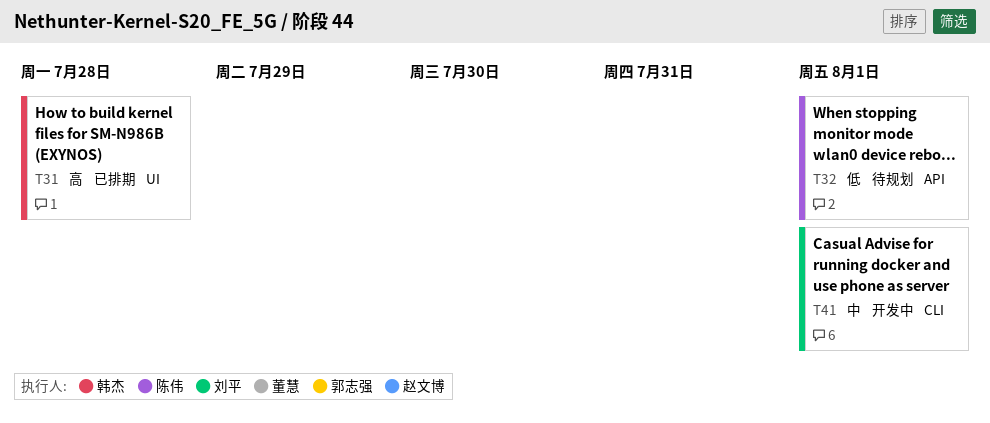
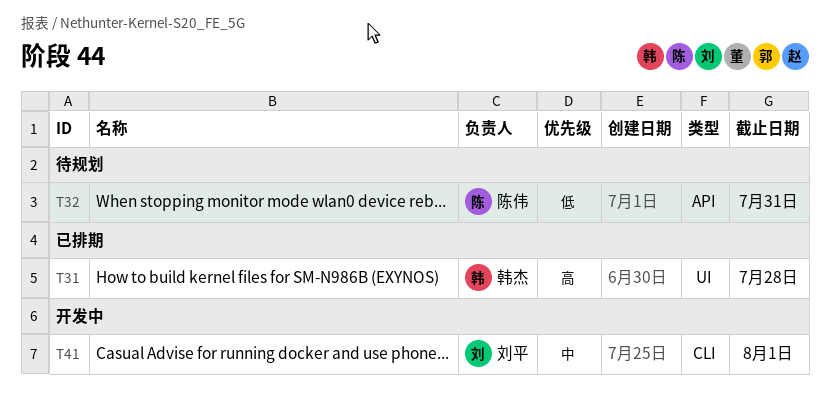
T32, due: Aug 1 -> Jul 31

